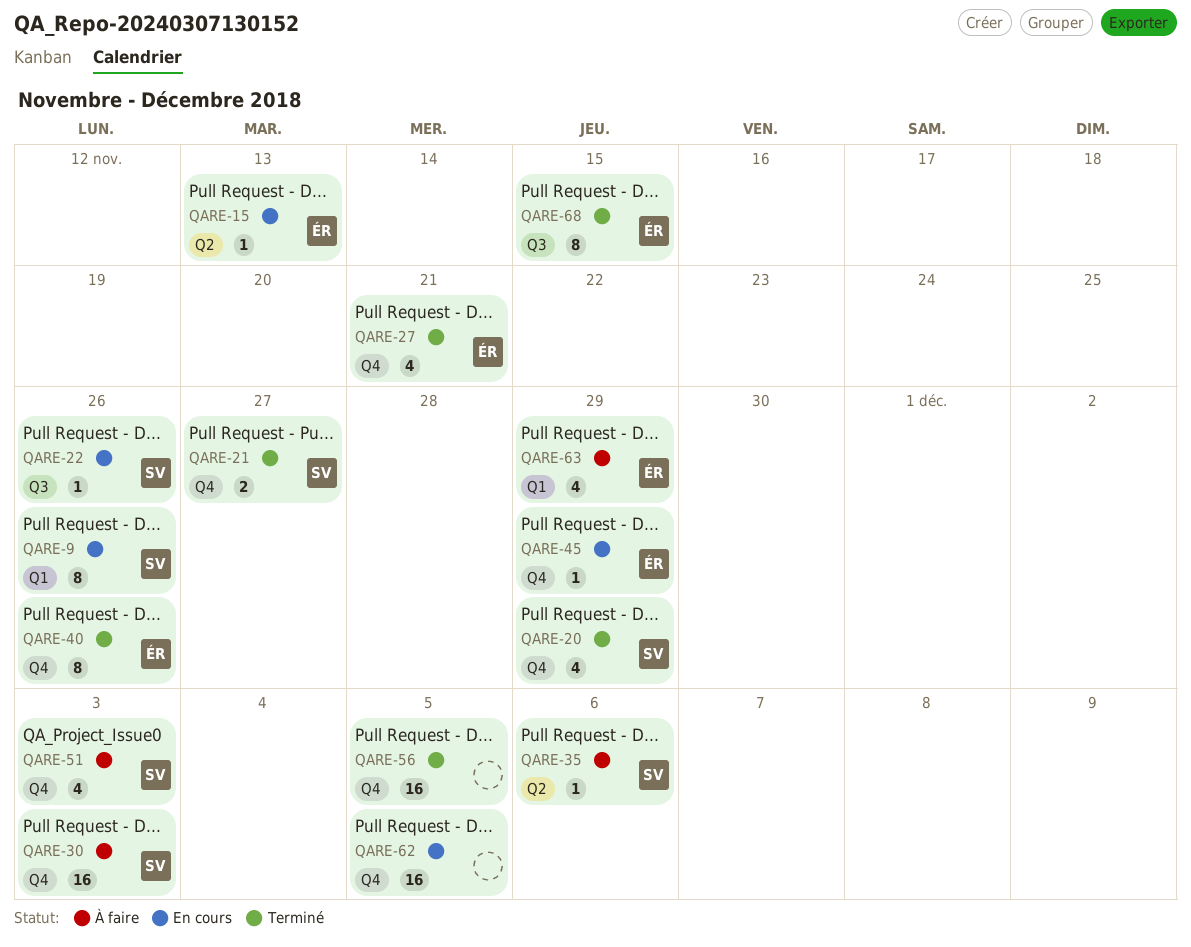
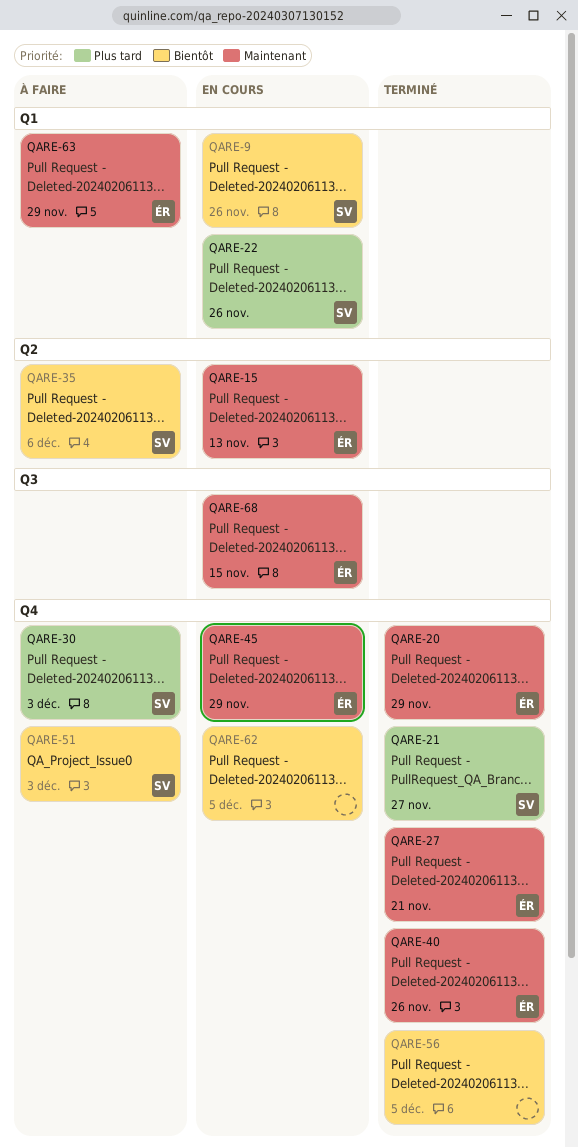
QARE-20, owner: SV -> ÉR
QARE-22, label: Q3 -> Q1
QARE-68, status: Terminé -> En cours

